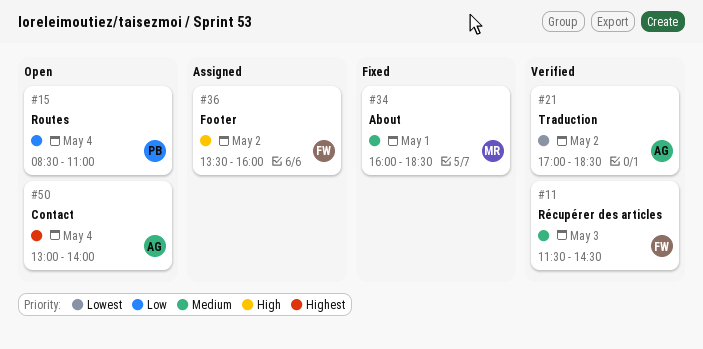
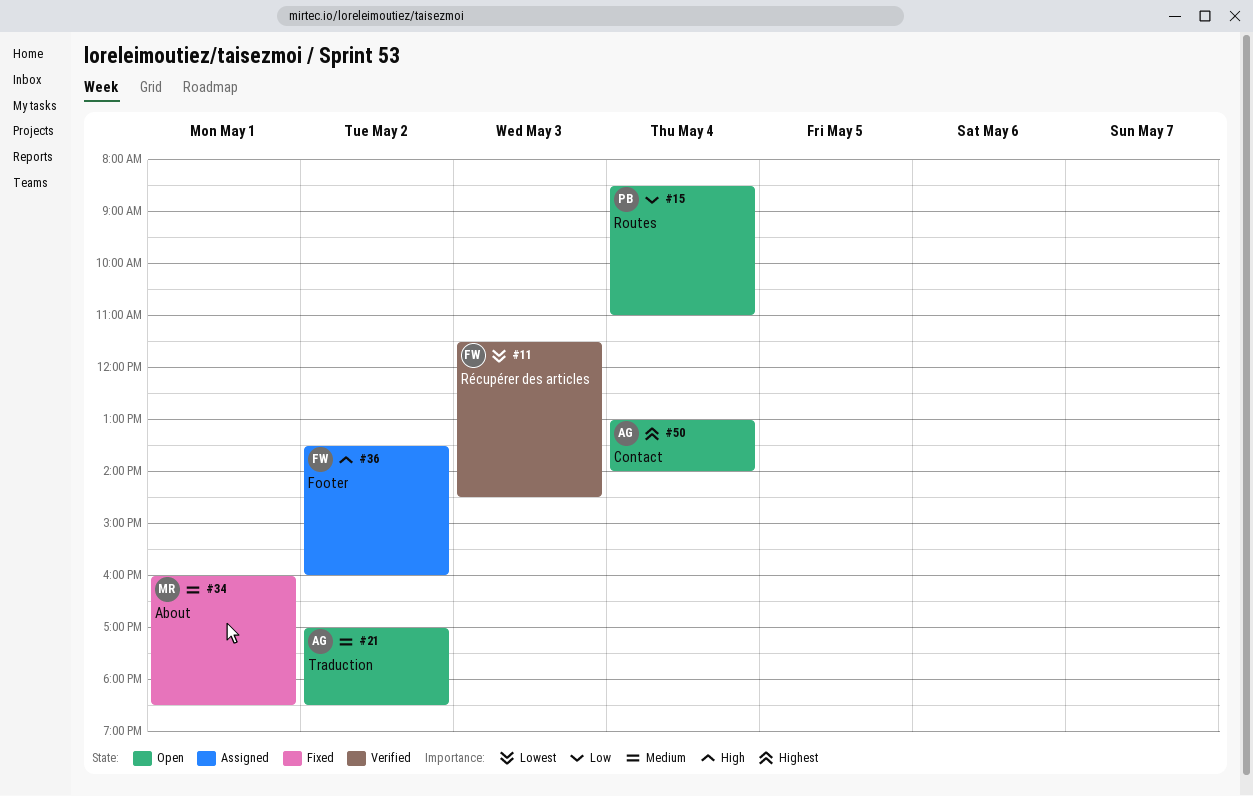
#11, priority: Medium -> Lowest
#21, status: Verified -> Open
#21, priority: Lowest -> Medium

